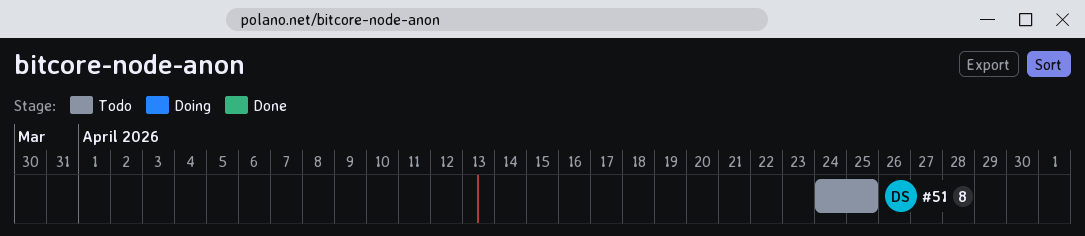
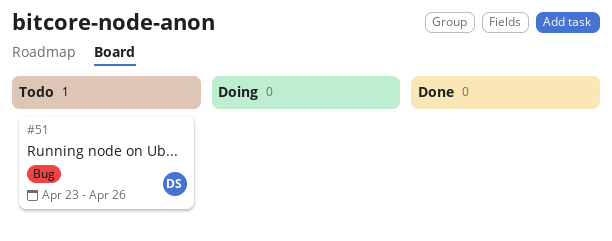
#51, start: Apr 24 -> Apr 23
#51, due: Apr 25 -> Apr 26

